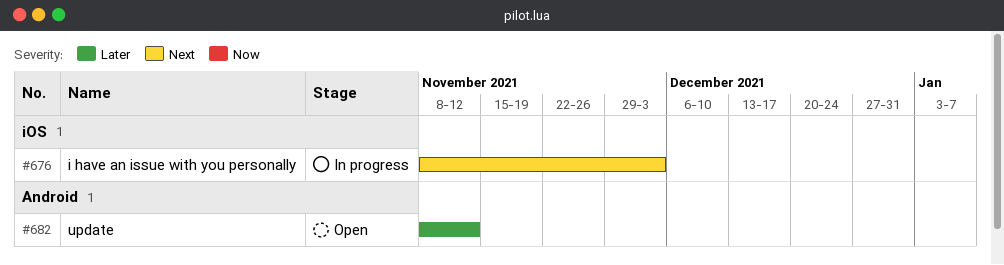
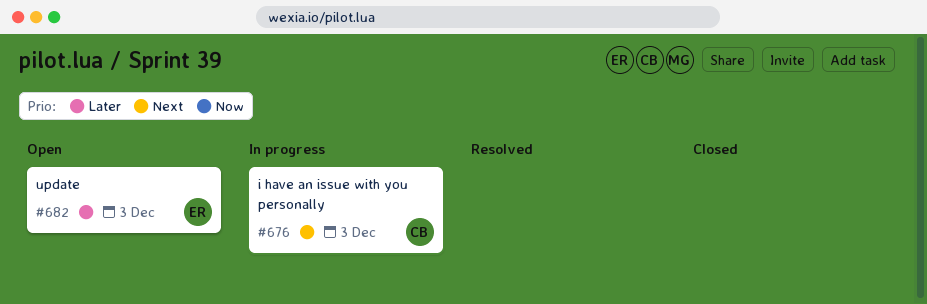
#682, due: Nov 12 -> Dec 3

